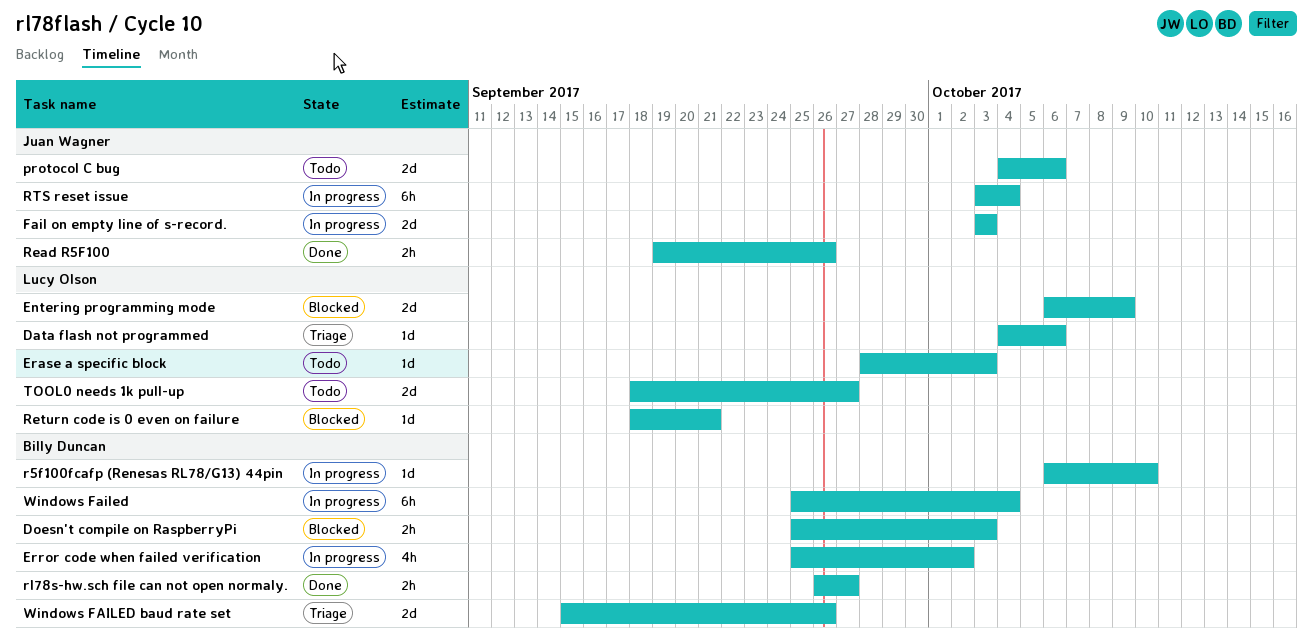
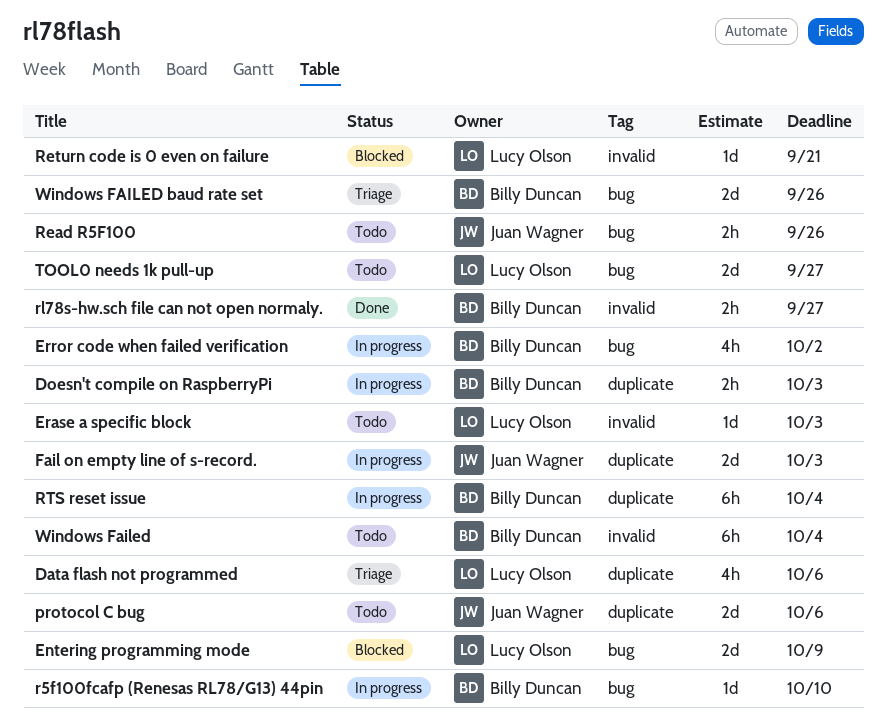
Data flash not programmed, estimate: 1d -> 4h
Doesn't compile on RaspberryPi, status: Blocked -> In progress
Read R5F100, status: Done -> Todo
RTS reset issue, owner: Juan Wagner -> Billy Duncan
Windows Failed, status: In progress -> Todo

